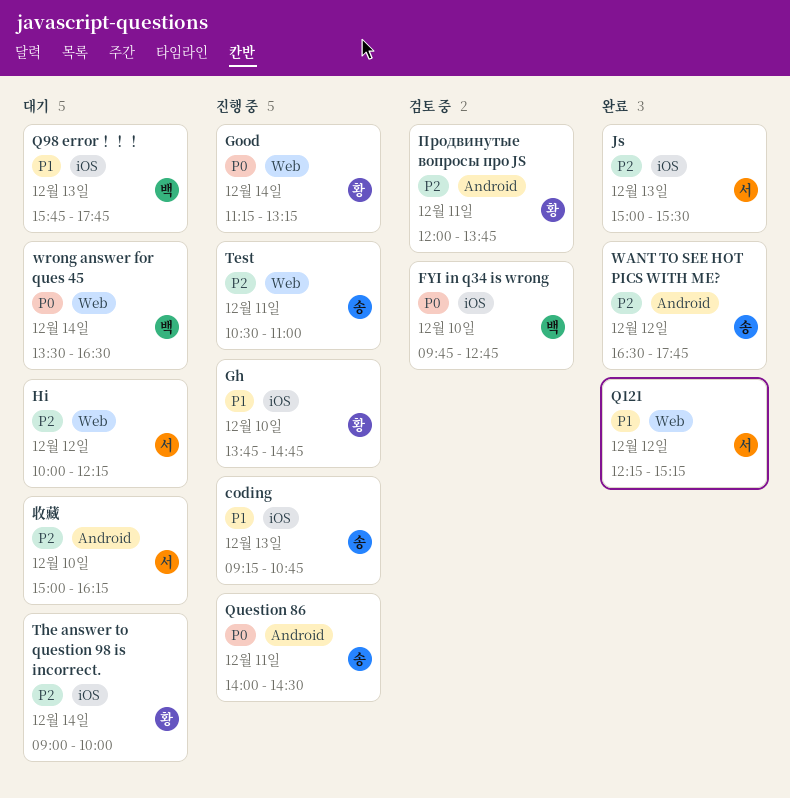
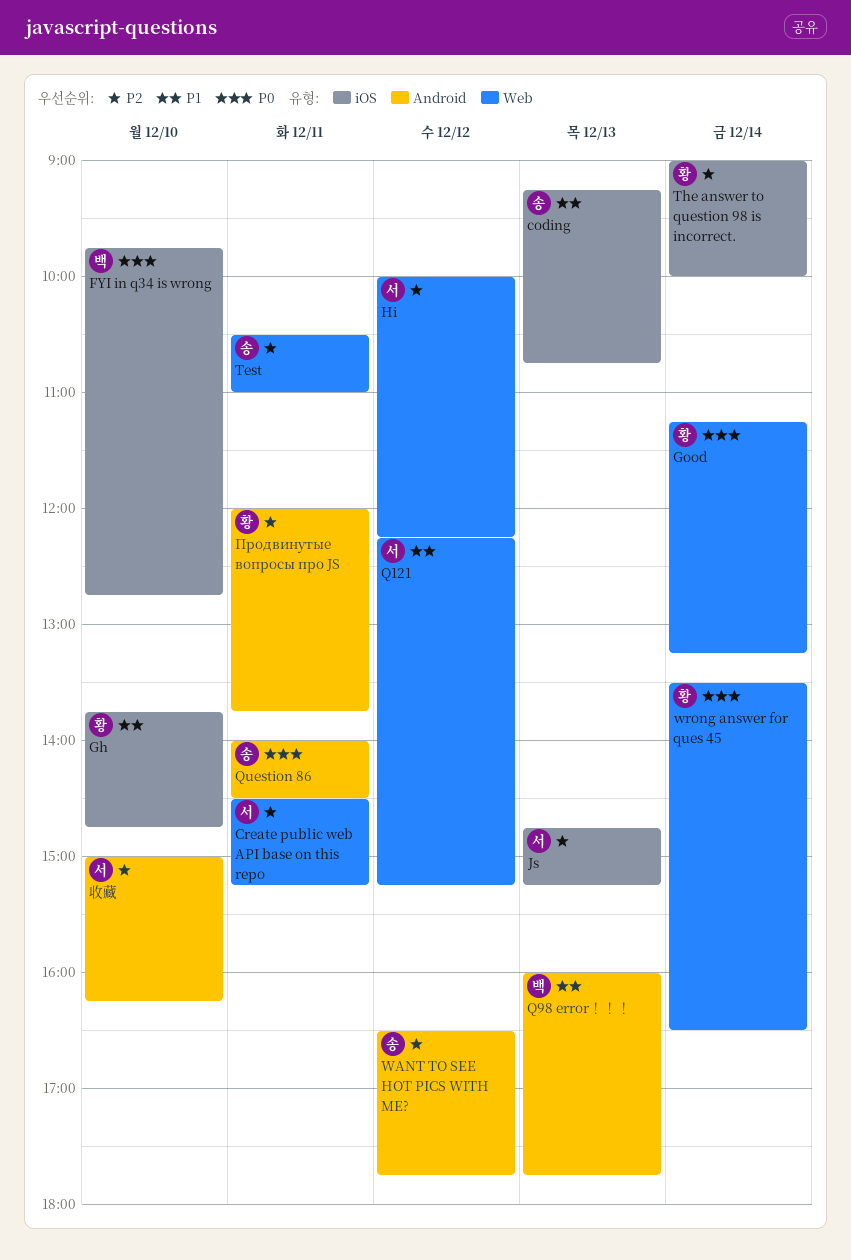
Create public web API base on this repo: none -> present
Js, begins: 15:00 -> 14:45
Js, ends: 15:30 -> 15:15
Q98 error！！！, label: iOS -> Android
Q98 error！！！, begins: 15:45 -> 16:00
wrong answer for ques 45, owner: 백 -> 황

